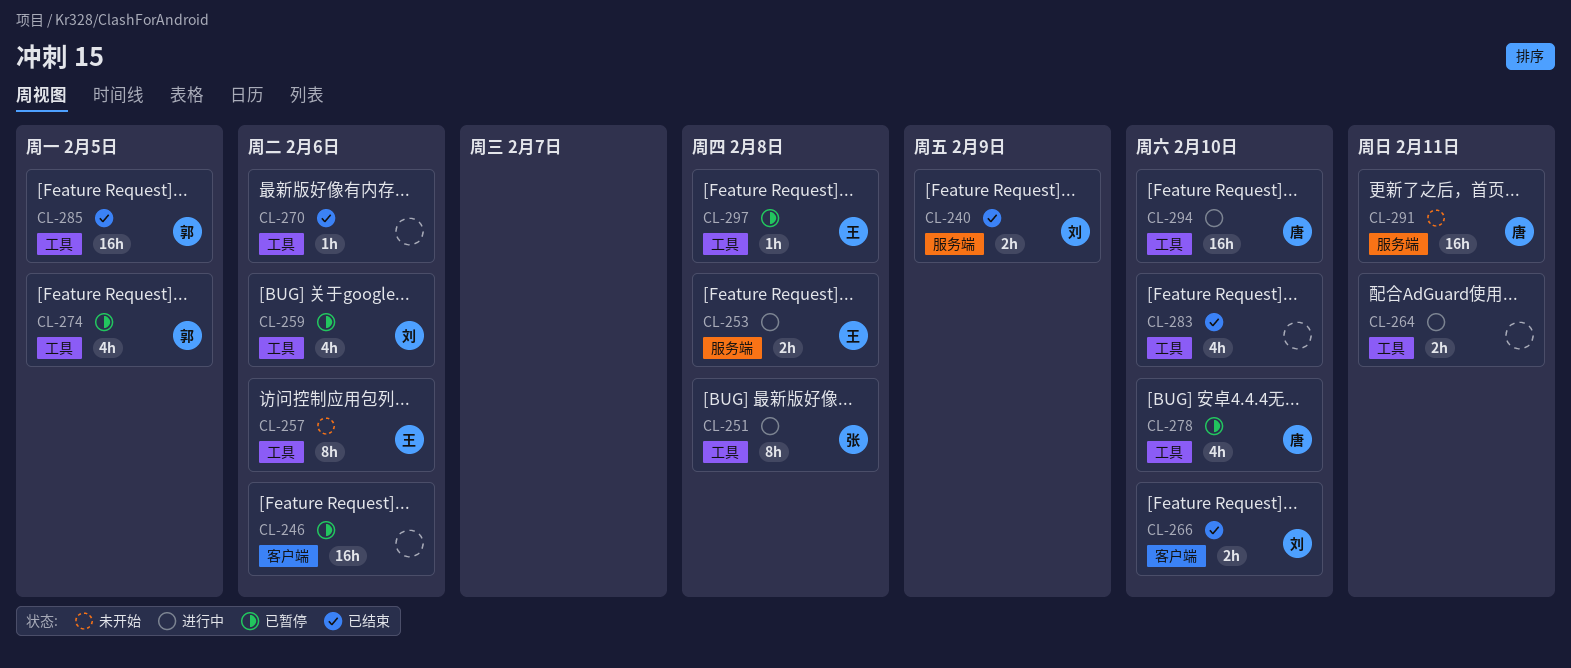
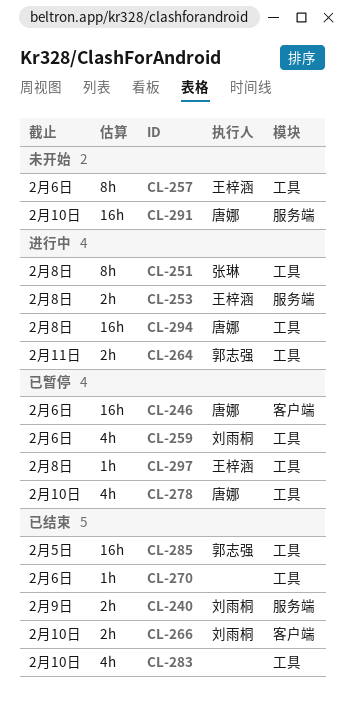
CL-246, owner: none -> 唐娜
CL-264, owner: none -> 郭志强
CL-274: present -> none
CL-291, due: Feb 11 -> Feb 10
CL-294, due: Feb 10 -> Feb 8

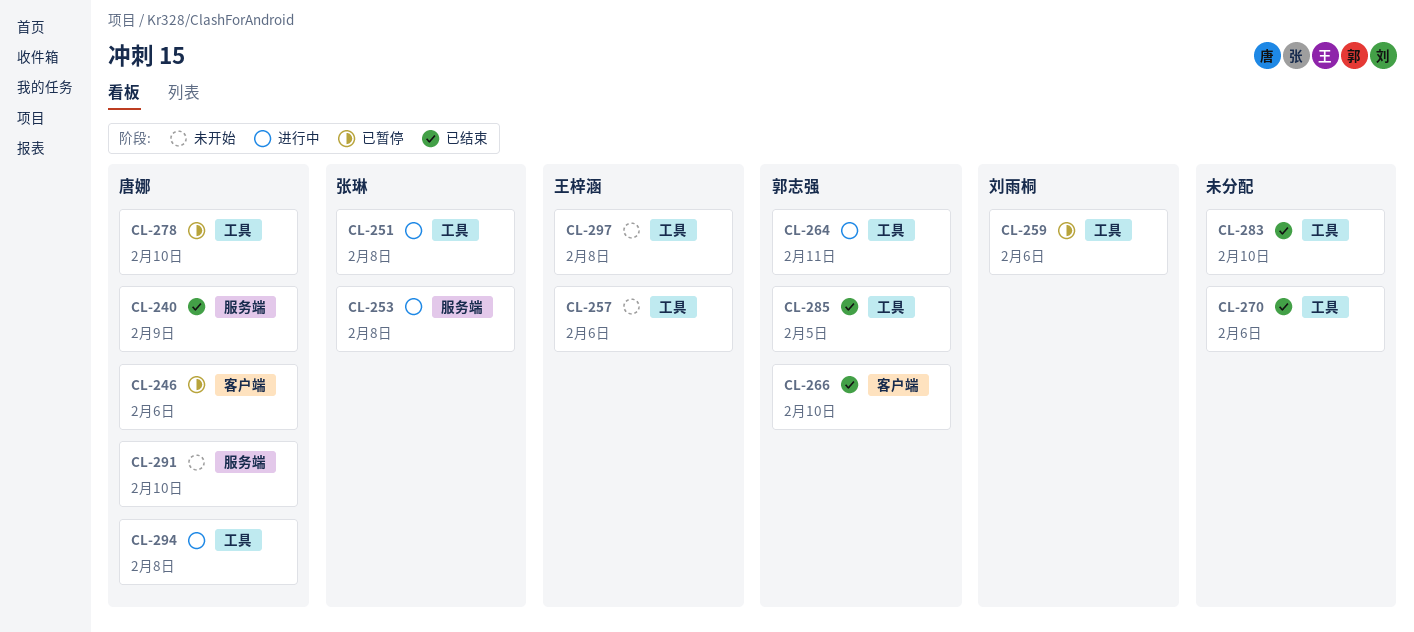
CL-240, owner: 刘雨桐 -> 唐娜
CL-253, owner: 王梓涵 -> 张琳
CL-266, owner: 刘雨桐 -> 郭志强
CL-297, status: 已暂停 -> 未开始

